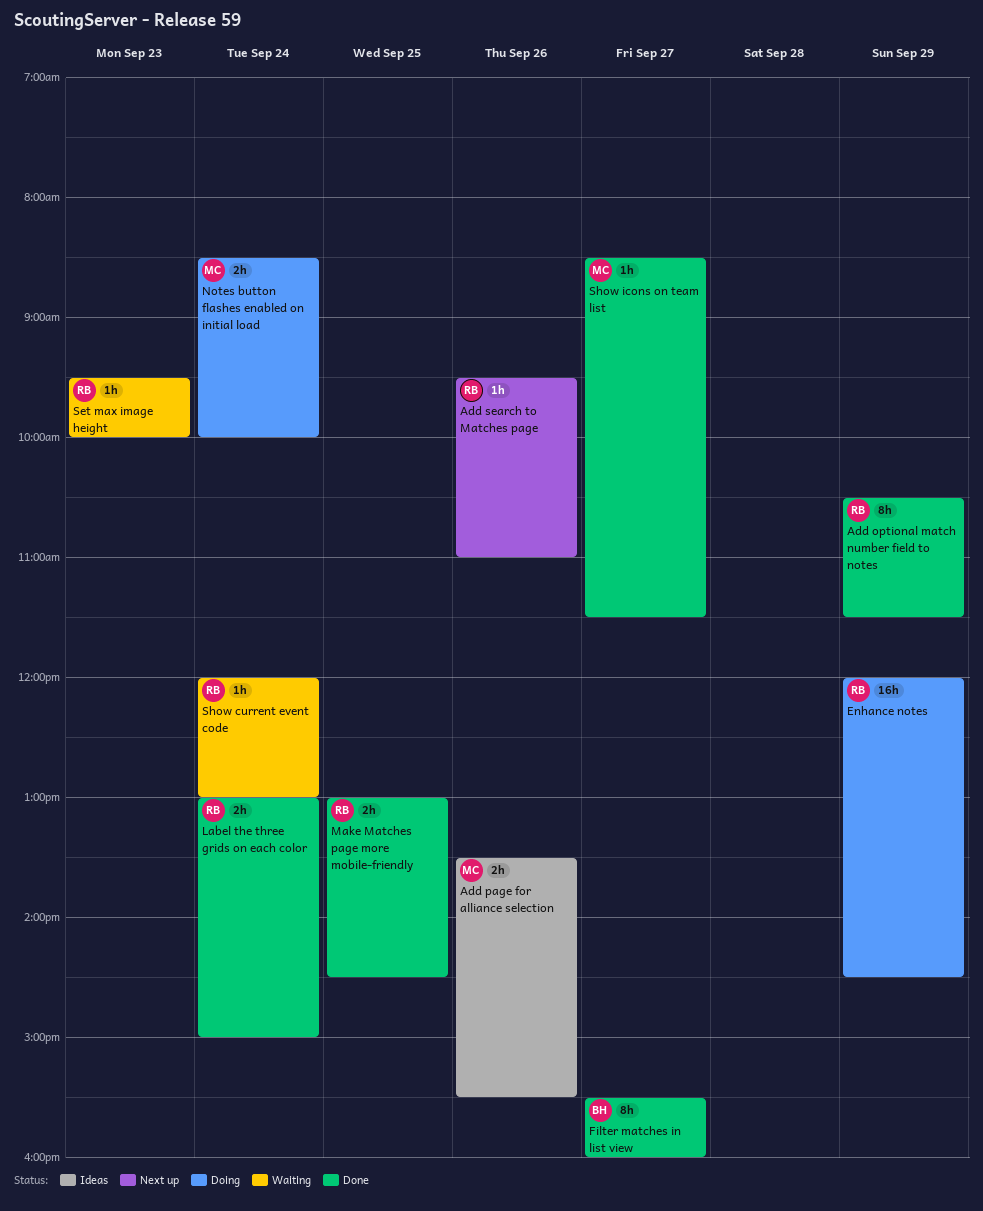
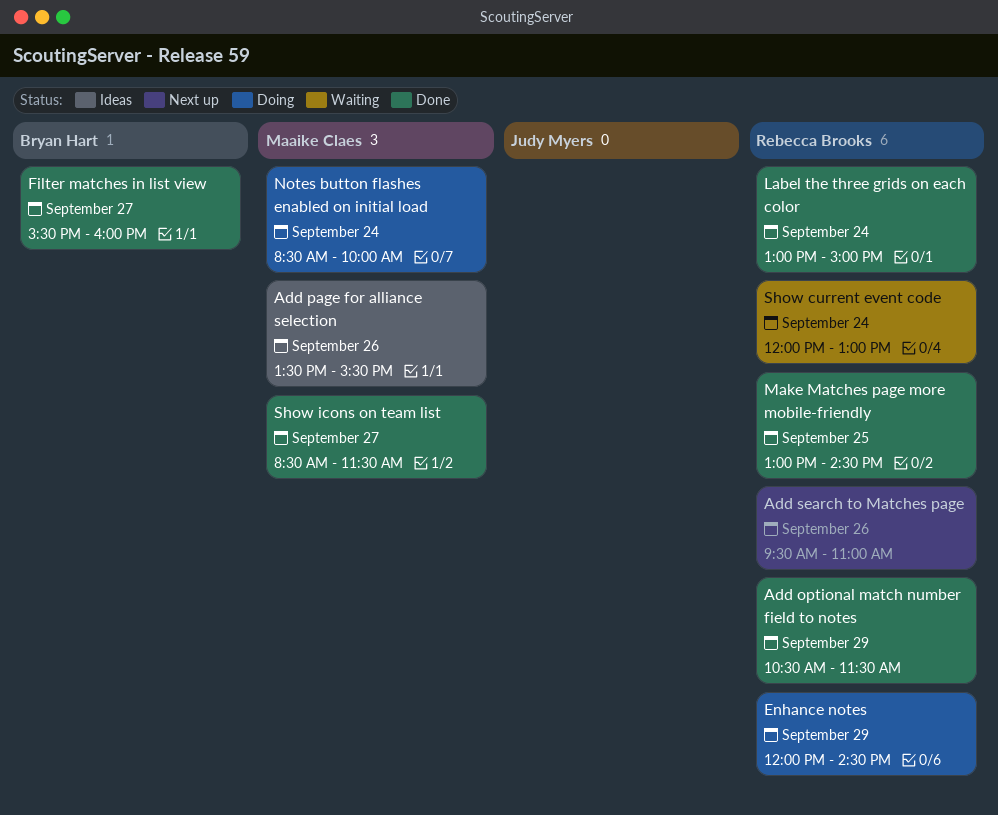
Set max image height: present -> none

